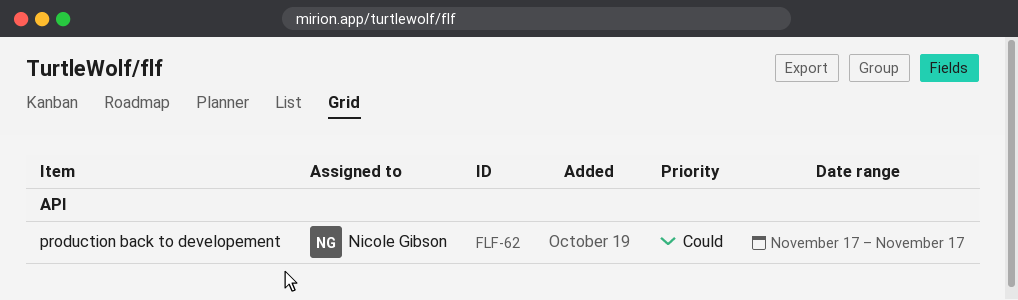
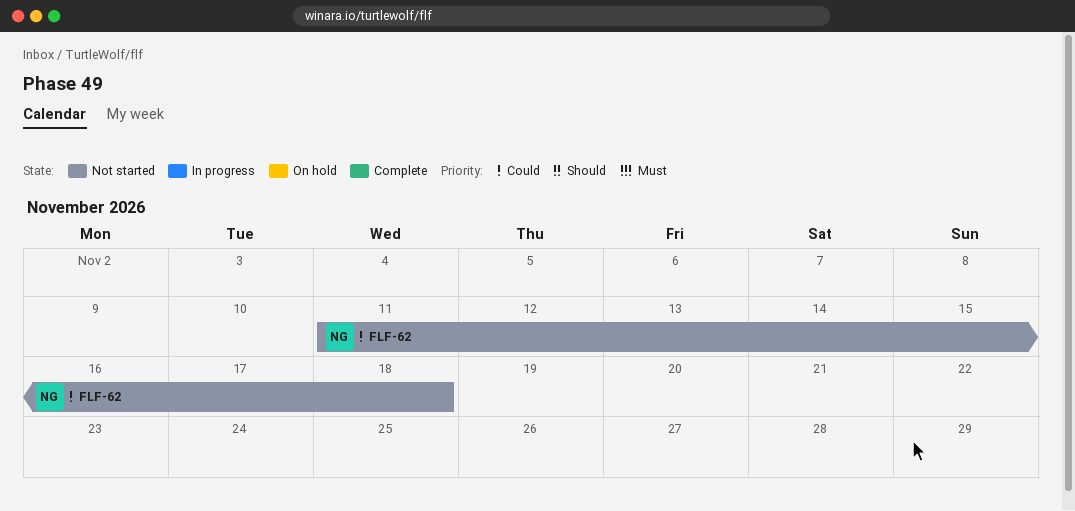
FLF-62, start: Nov 17 -> Nov 11
FLF-62, due: Nov 17 -> Nov 18

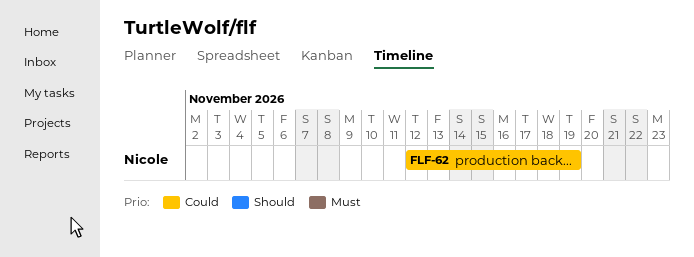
FLF-62, start: Nov 11 -> Nov 12
FLF-62, due: Nov 18 -> Nov 19

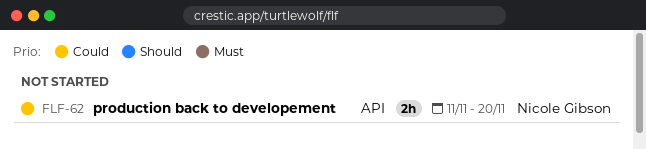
FLF-62, start: Nov 12 -> Nov 11
FLF-62, due: Nov 19 -> Nov 20

